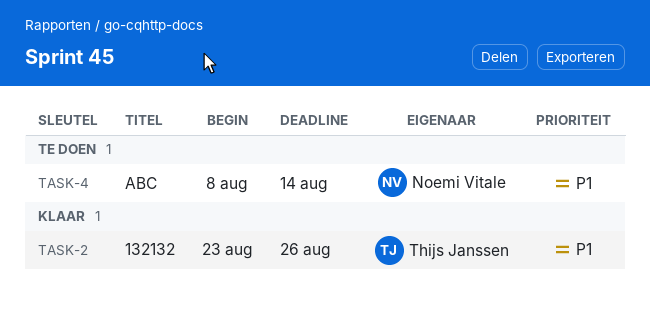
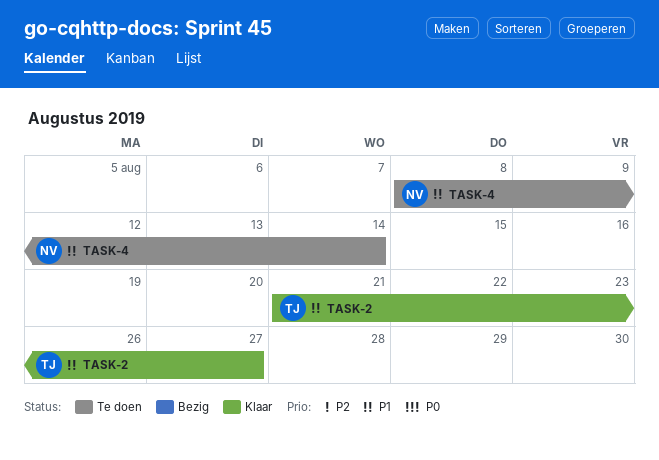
TASK-2, start: Aug 23 -> Aug 21
TASK-2, due: Aug 26 -> Aug 27

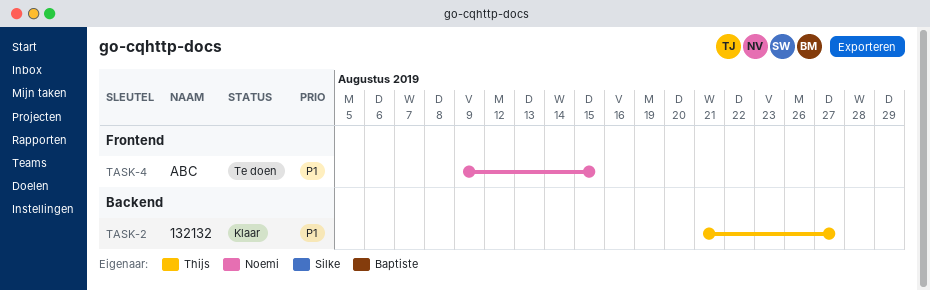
TASK-4, start: Aug 8 -> Aug 9
TASK-4, due: Aug 14 -> Aug 15

